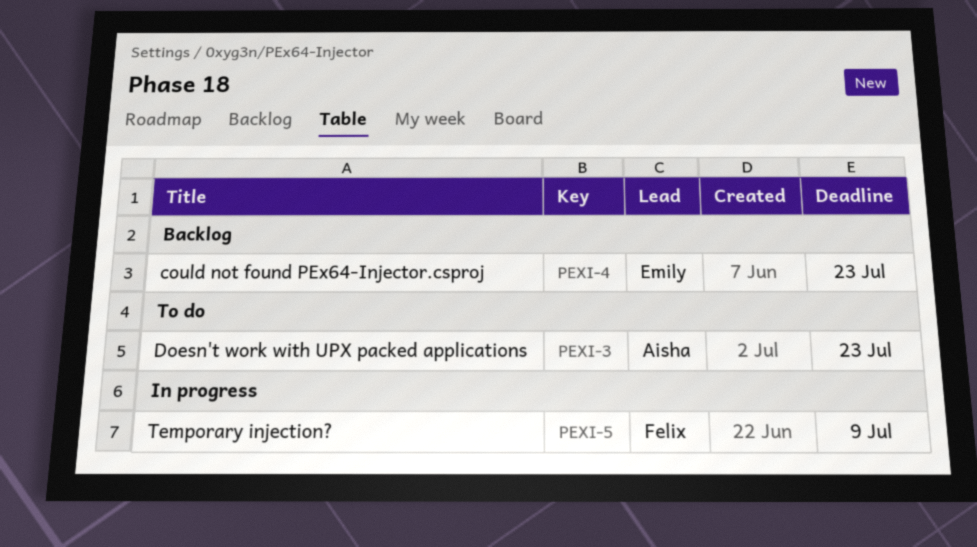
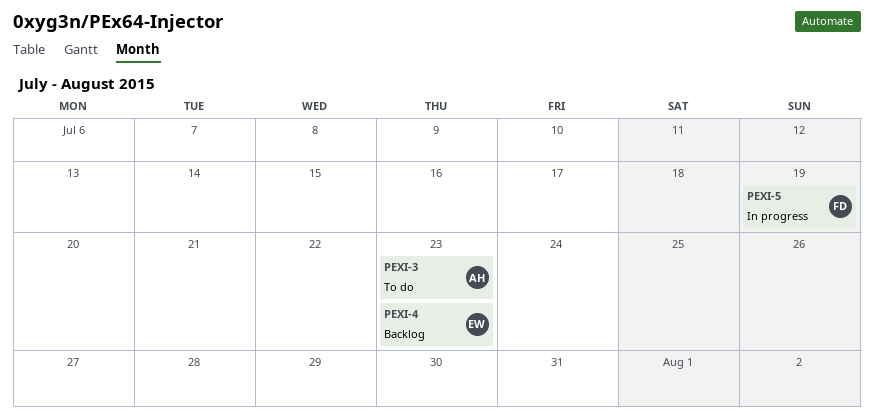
PEXI-5, due: Jul 9 -> Jul 19

